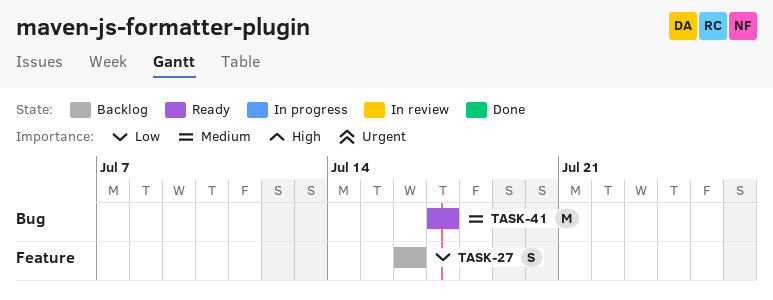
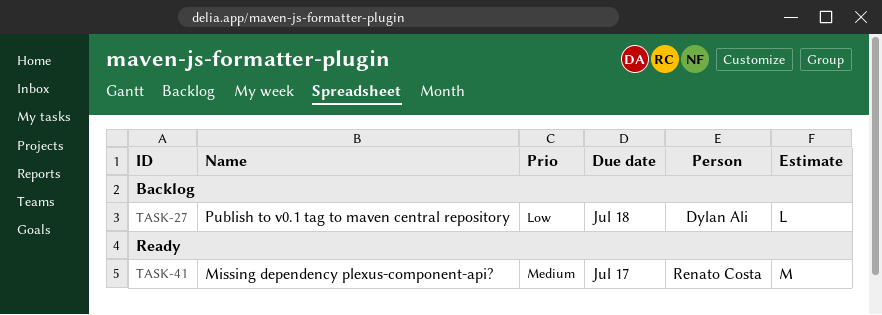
TASK-27, estimate: S -> L
TASK-27, due: Jul 16 -> Jul 18

